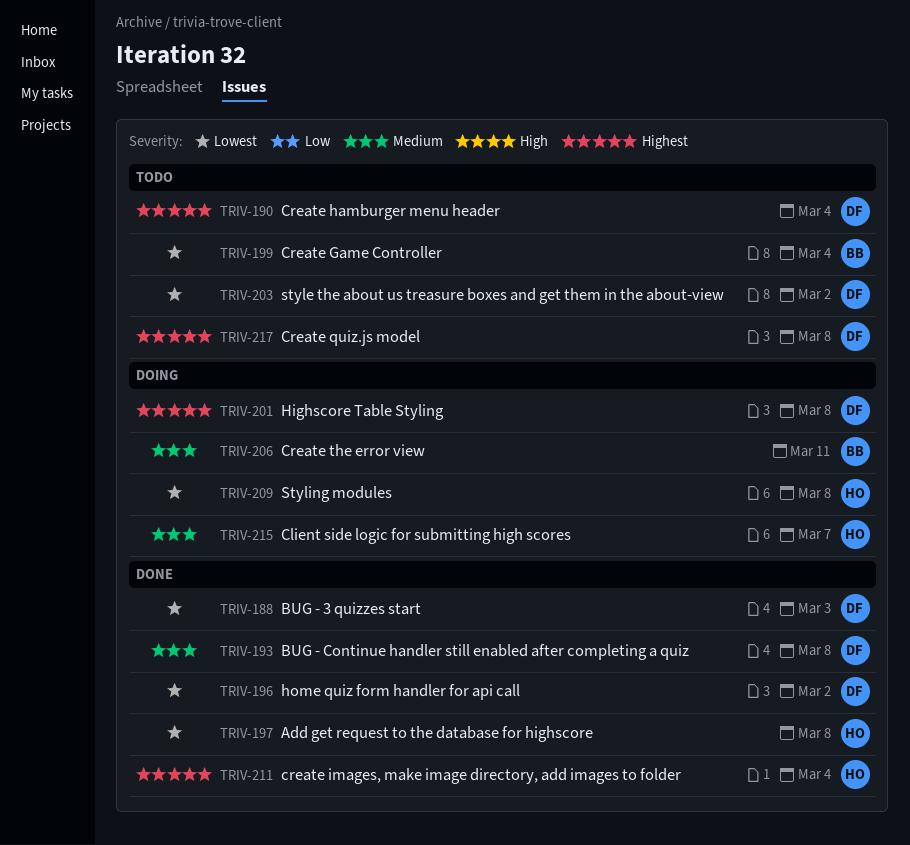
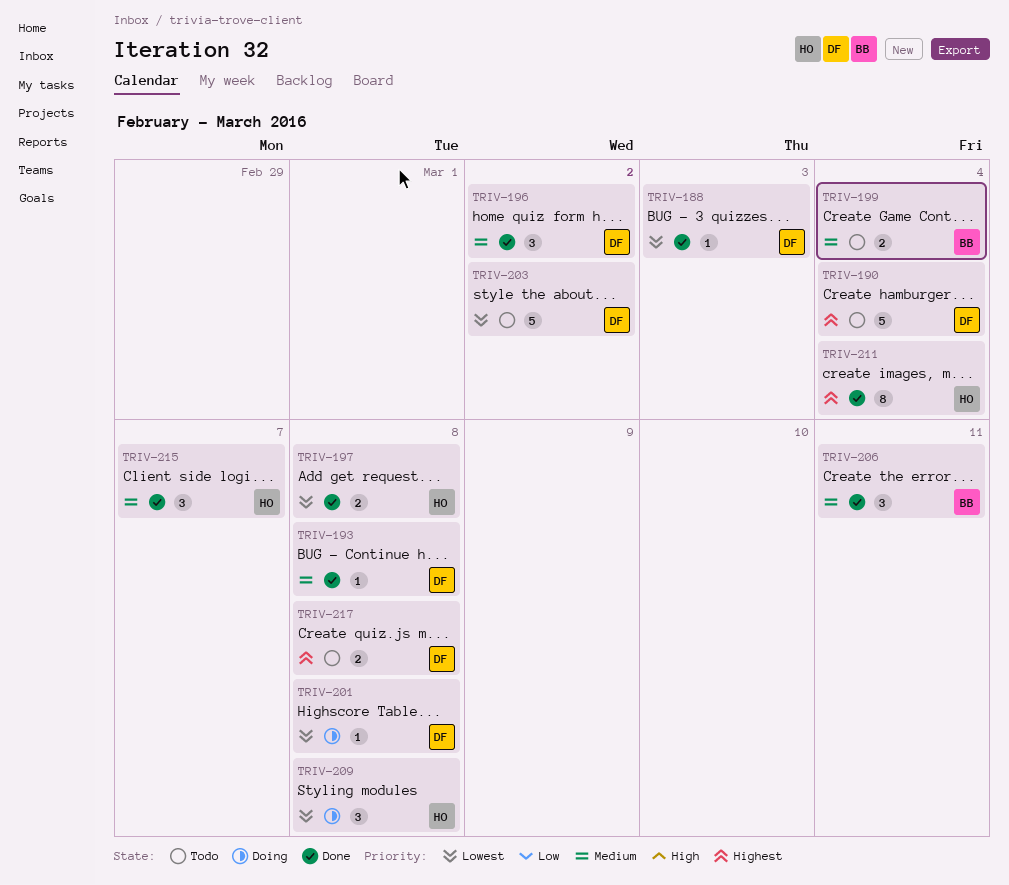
TRIV-196, priority: Lowest -> Medium
TRIV-199, priority: Lowest -> Medium
TRIV-201, priority: Highest -> Lowest
TRIV-206, status: Doing -> Done
TRIV-215, status: Doing -> Done

